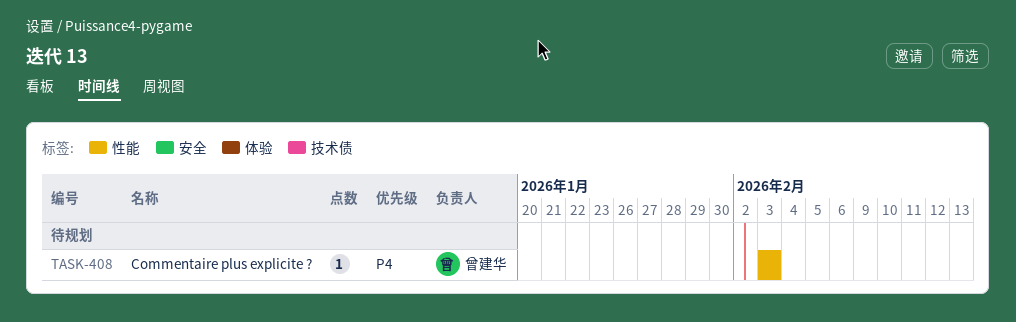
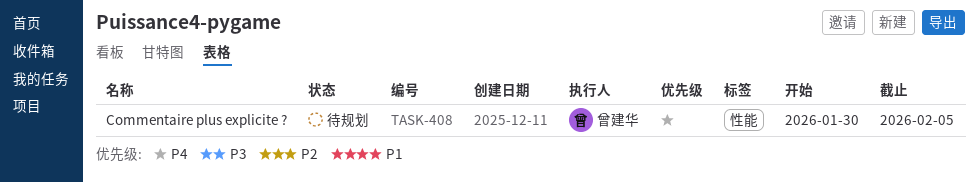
TASK-408, start: Feb 3 -> Jan 30
TASK-408, due: Feb 3 -> Feb 5

